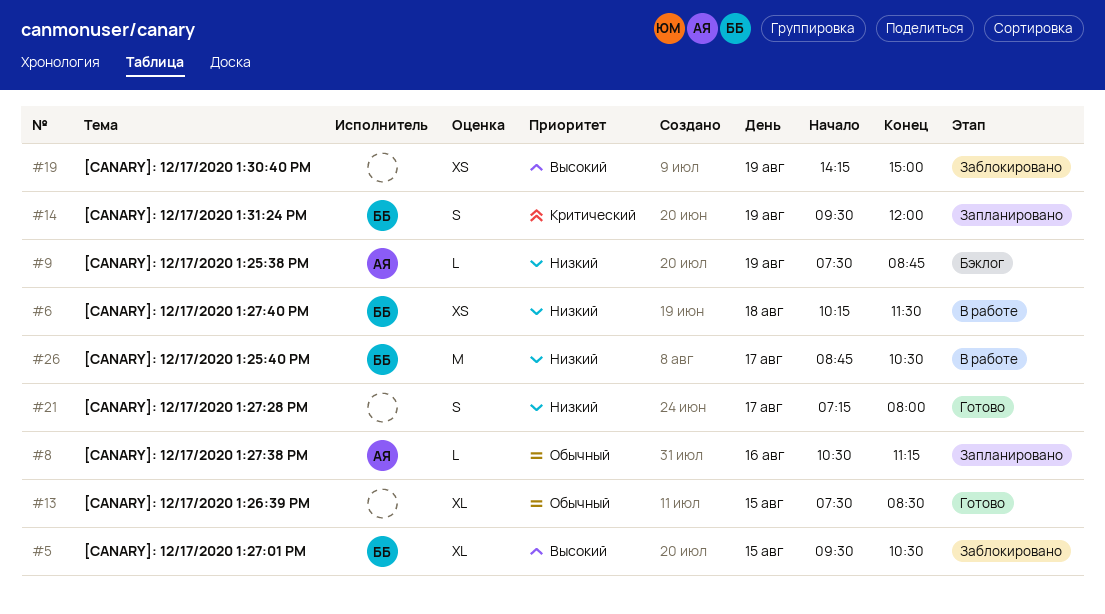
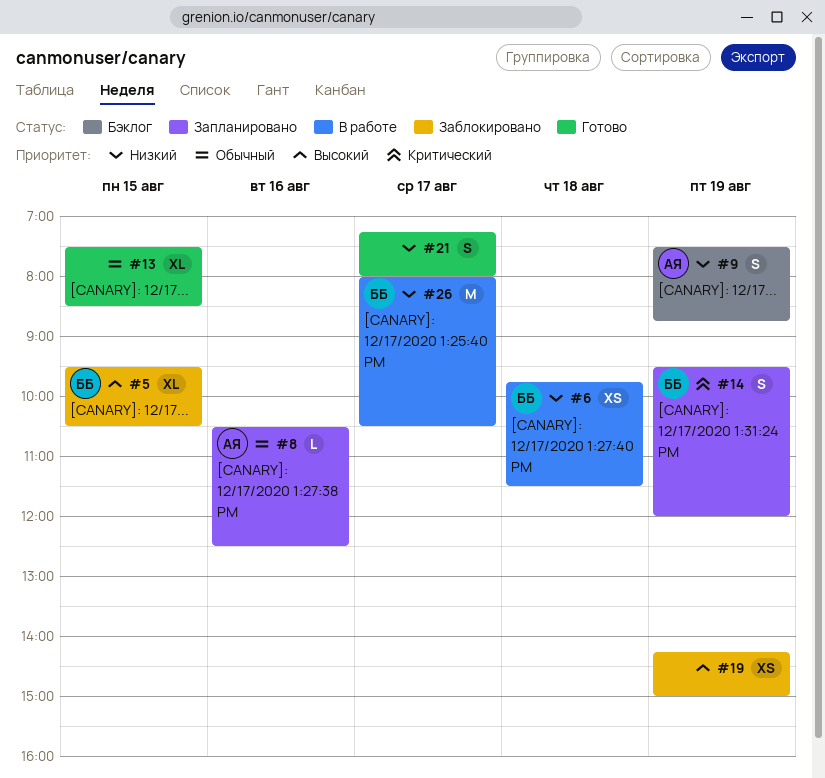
#6, begins: 10:15 -> 09:45
#8, ends: 11:15 -> 12:30
#9, estimate: L -> S
#26, begins: 08:45 -> 08:00

